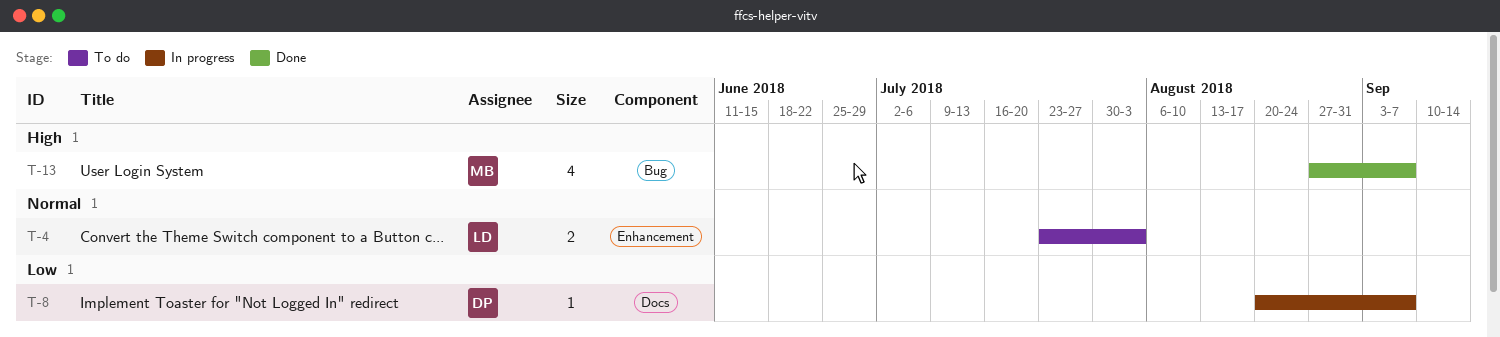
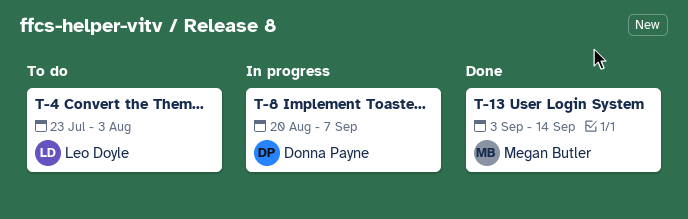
T-13, start: Aug 27 -> Sep 3
T-13, due: Sep 7 -> Sep 14

